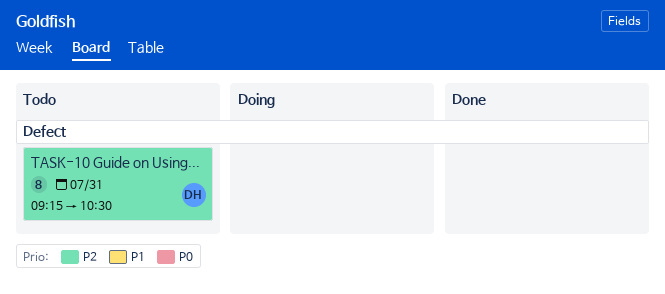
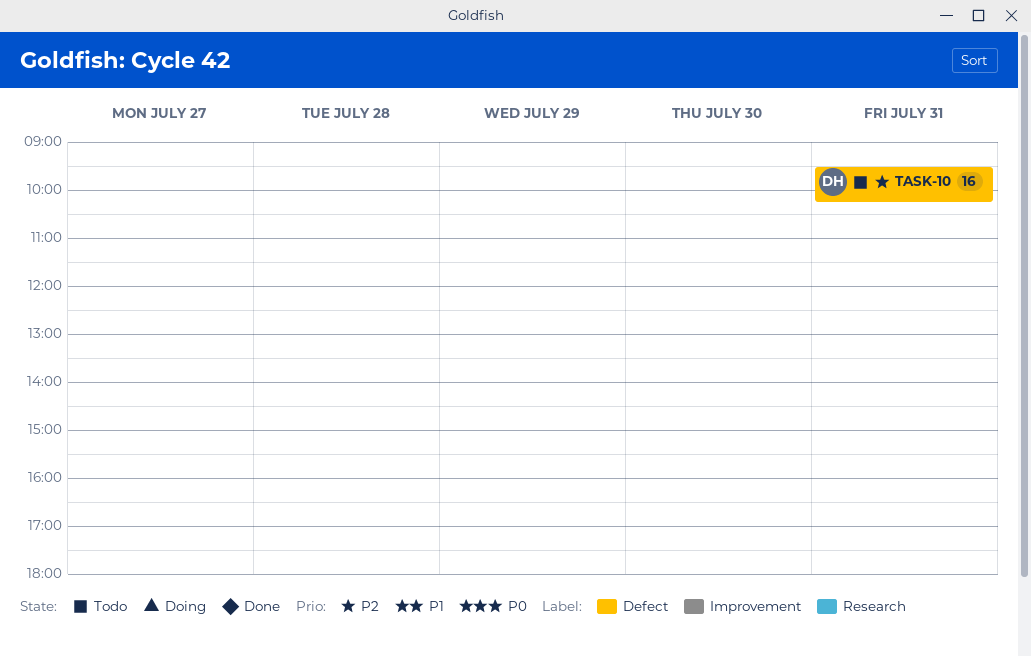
TASK-10, estimate: 8 -> 16
TASK-10, begins: 09:15 -> 09:30
TASK-10, ends: 10:30 -> 10:15

